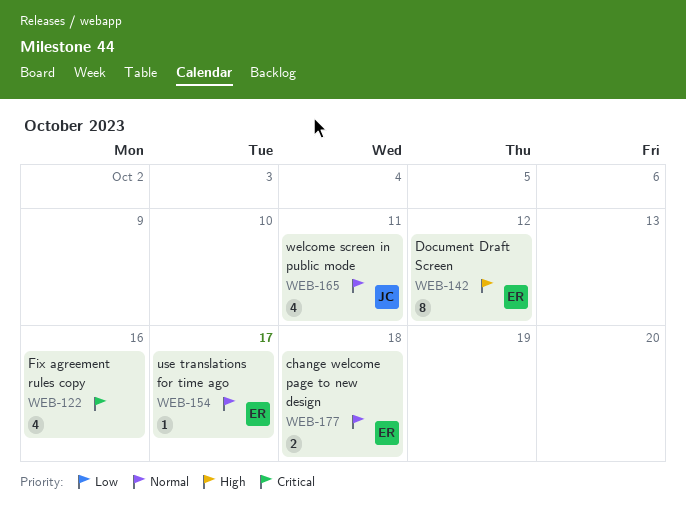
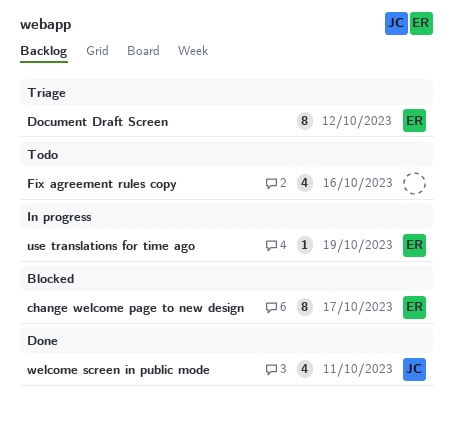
change welcome page to new design, estimate: 2 -> 8
change welcome page to new design, due: Oct 18 -> Oct 17
use translations for time ago, due: Oct 17 -> Oct 19

